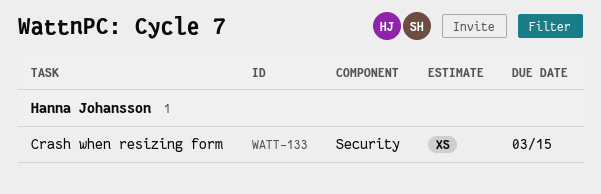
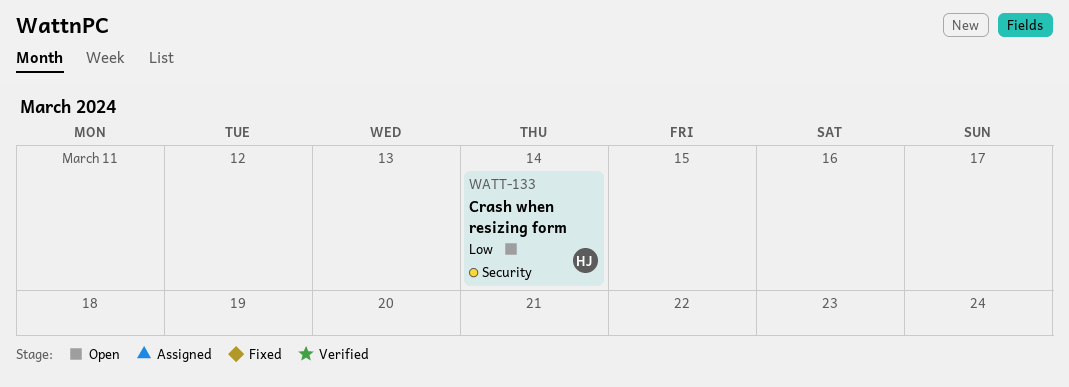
WATT-133, due: Mar 15 -> Mar 14

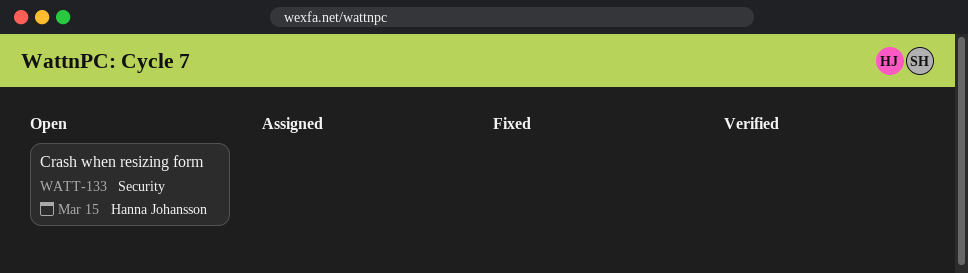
WATT-133, due: Mar 14 -> Mar 15

